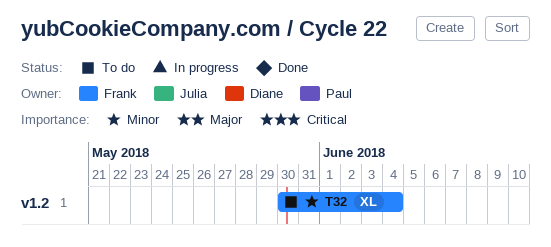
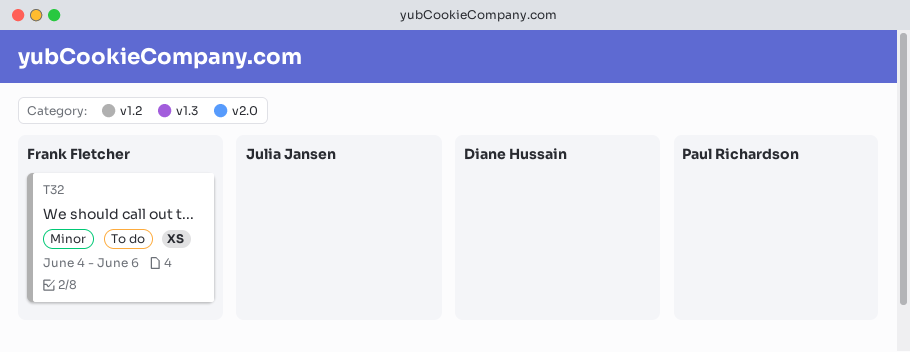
T32, estimate: XL -> XS
T32, start: May 30 -> Jun 4
T32, due: Jun 4 -> Jun 6

